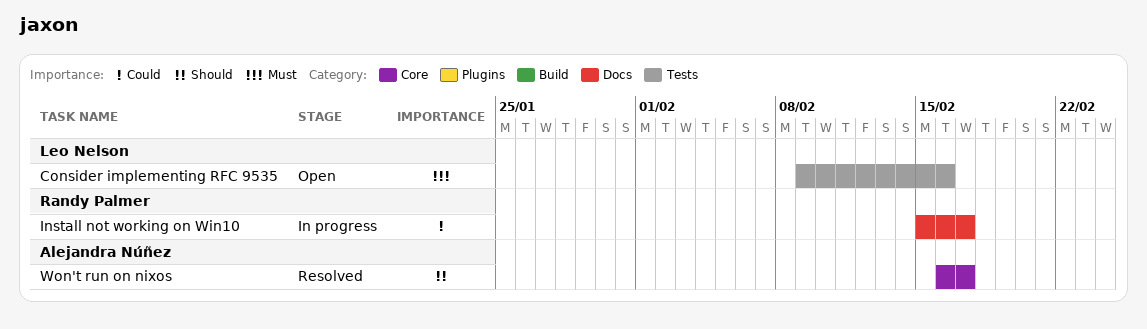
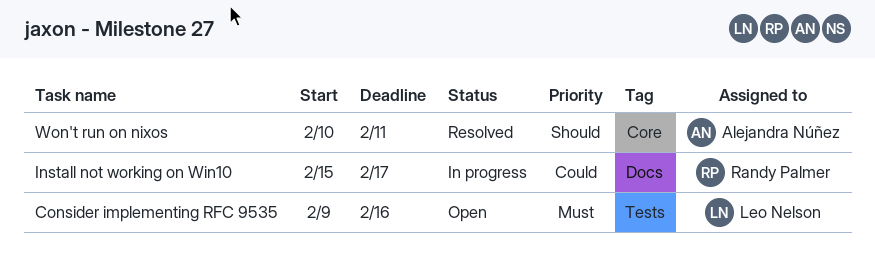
Won't run on nixos, start: Feb 16 -> Feb 10
Won't run on nixos, due: Feb 17 -> Feb 11

